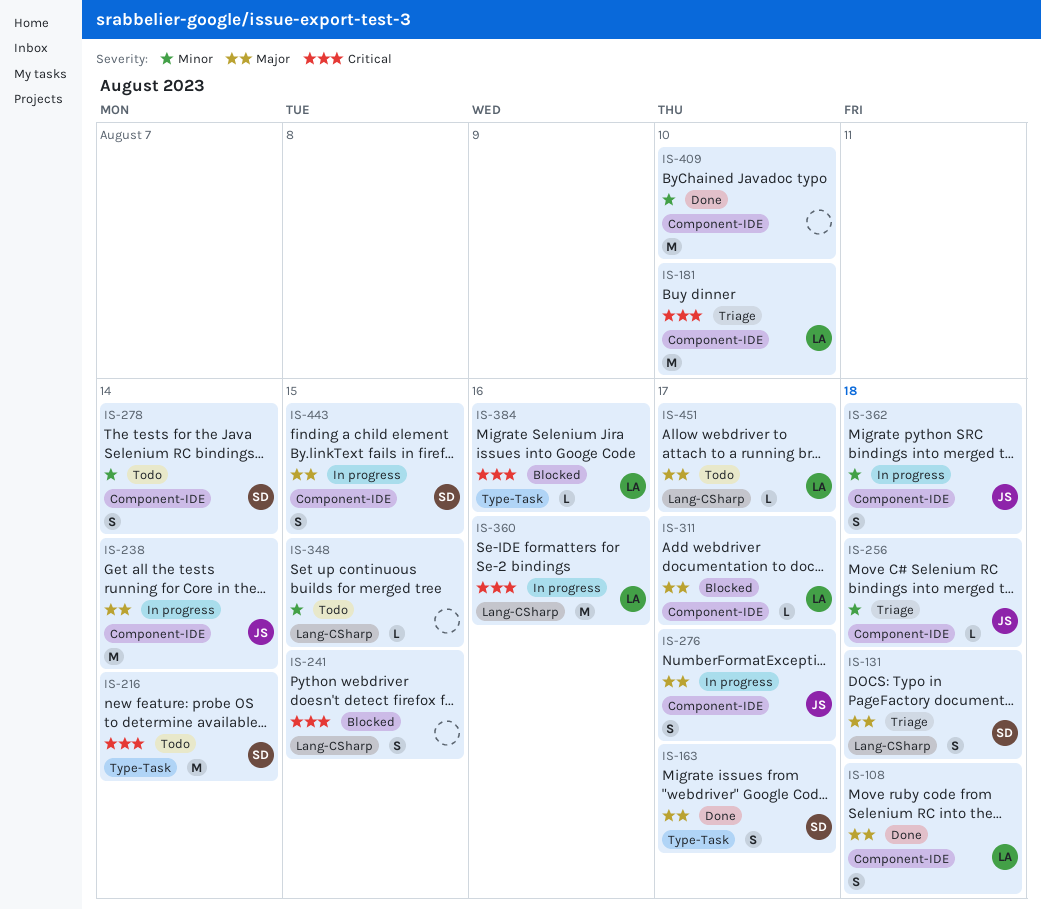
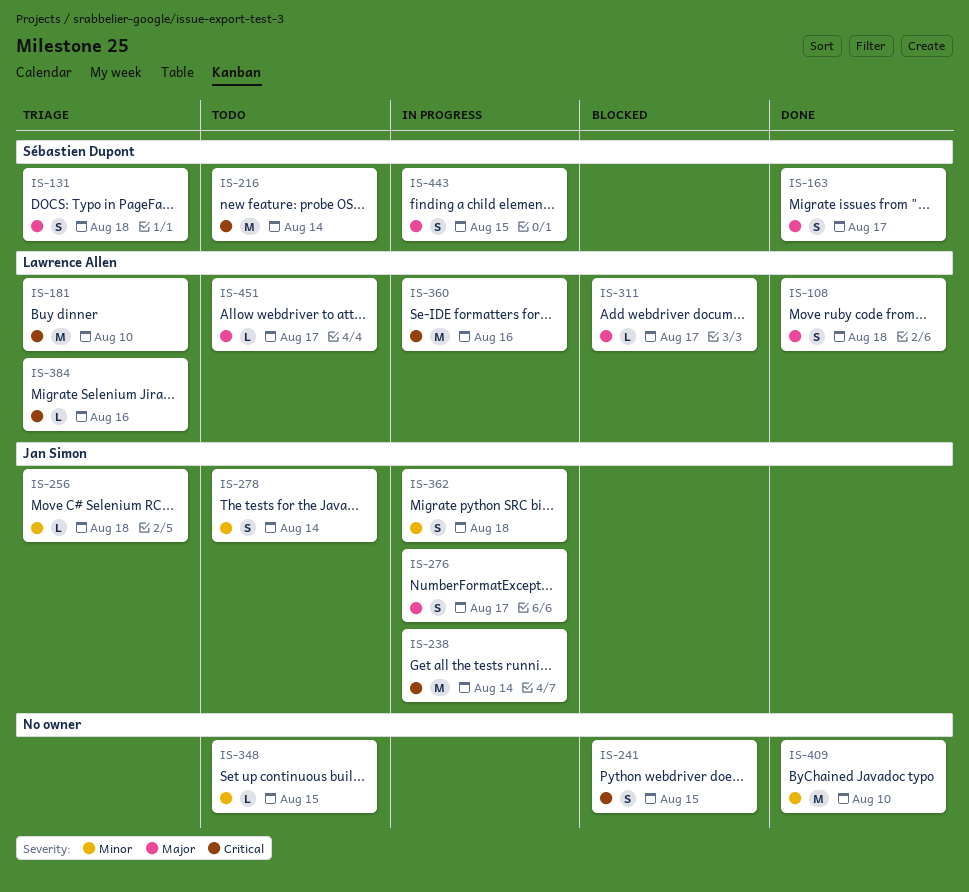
IS-238, priority: Major -> Critical
IS-278, owner: Sébastien Dupont -> Jan Simon
IS-384, status: Blocked -> Triage

